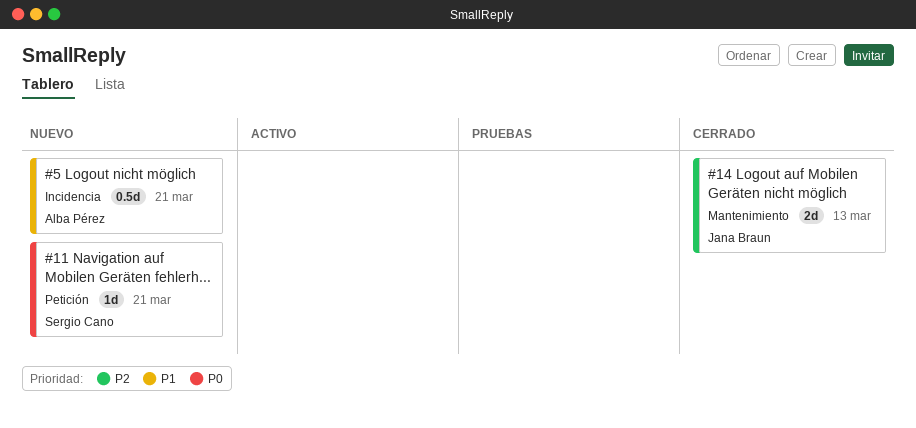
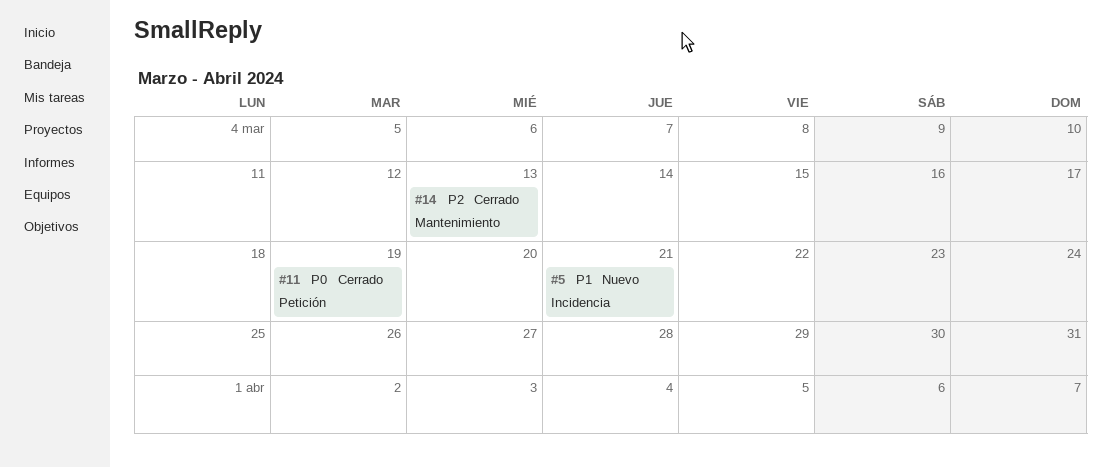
#11, status: Nuevo -> Cerrado
#11, due: Mar 21 -> Mar 19

